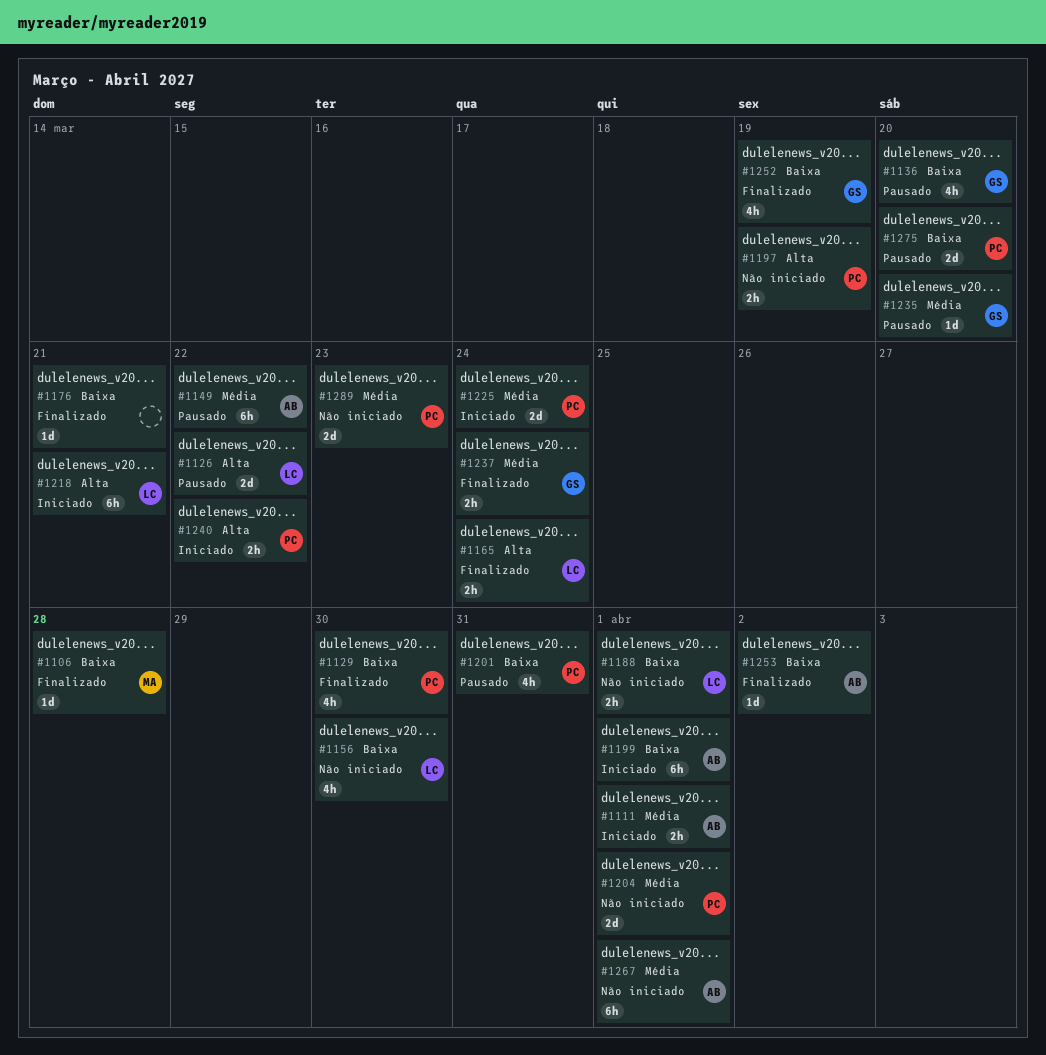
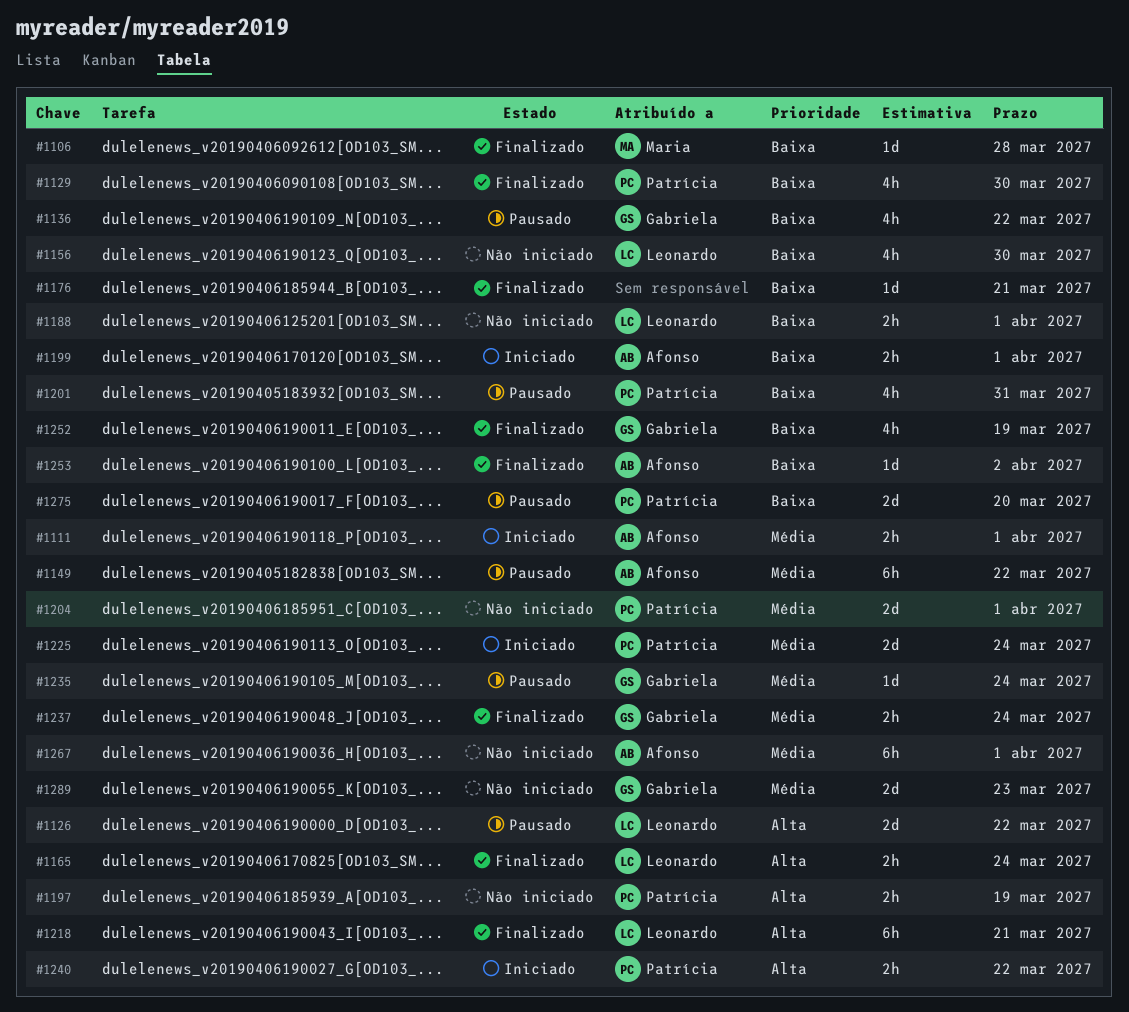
#1136, due: Mar 20 -> Mar 22
#1199, estimate: 6h -> 2h
#1218, status: Iniciado -> Finalizado
#1235, due: Mar 20 -> Mar 24
#1289, owner: Patrícia -> Gabriela

